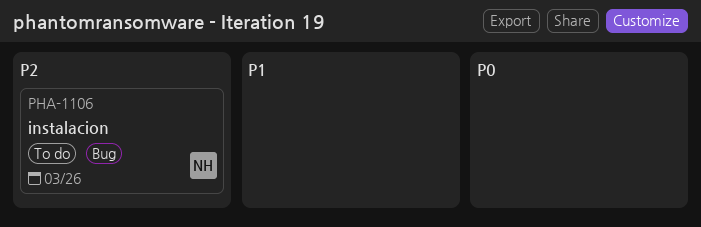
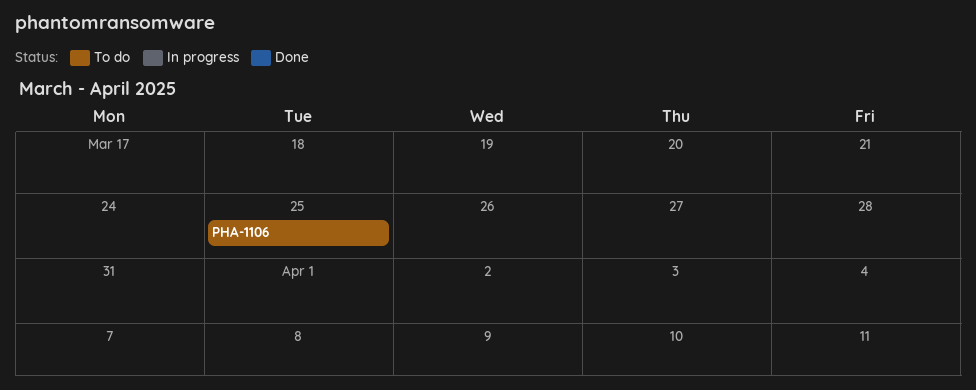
PHA-1106, due: Mar 26 -> Mar 25

